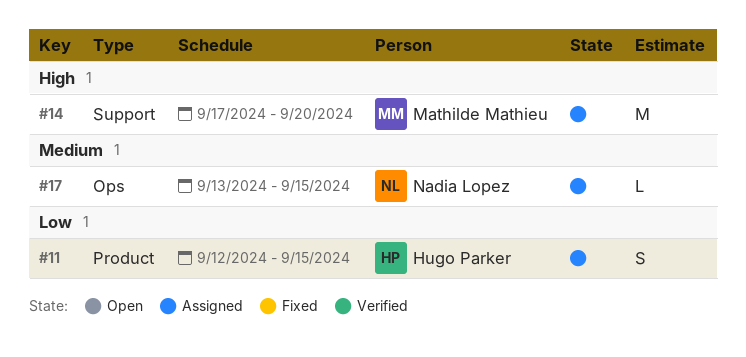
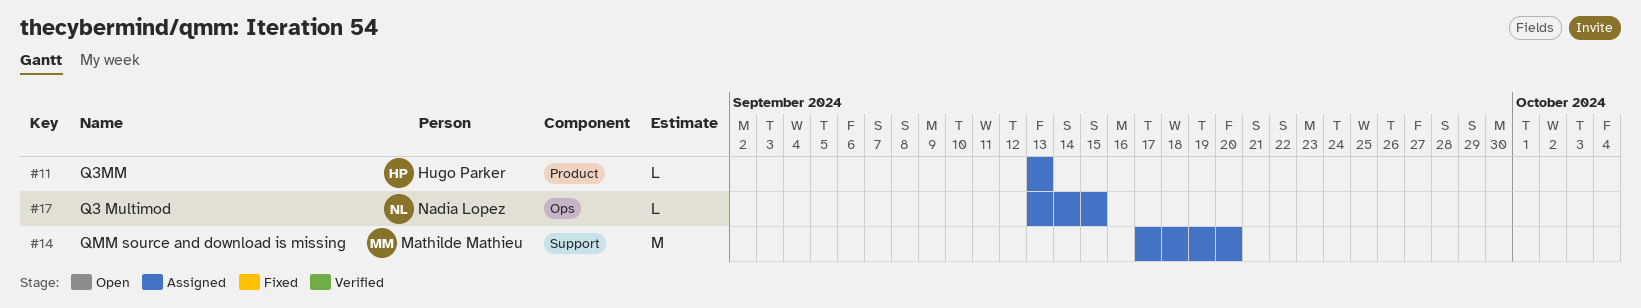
#11, estimate: S -> L
#11, start: Sep 12 -> Sep 13
#11, due: Sep 15 -> Sep 13

